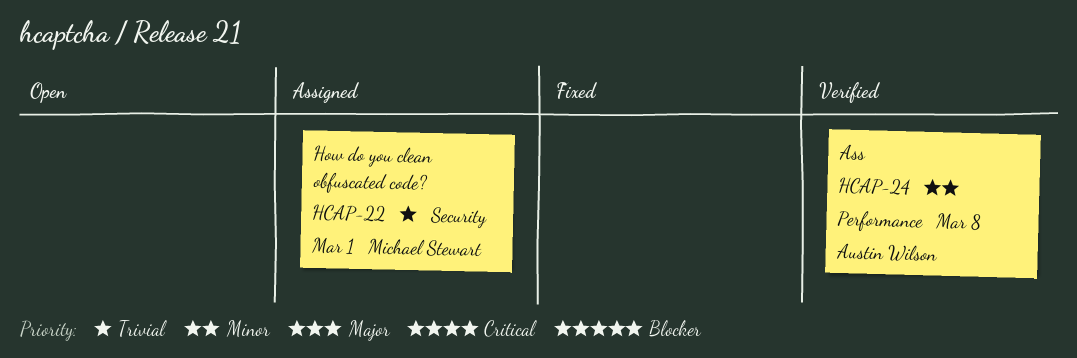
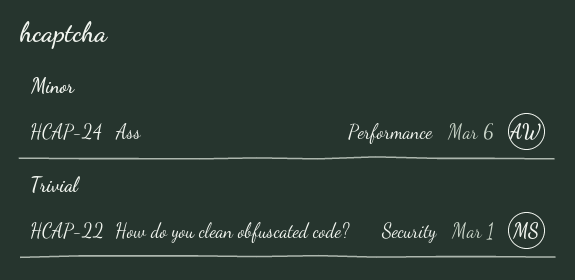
HCAP-24, due: Mar 8 -> Mar 6

